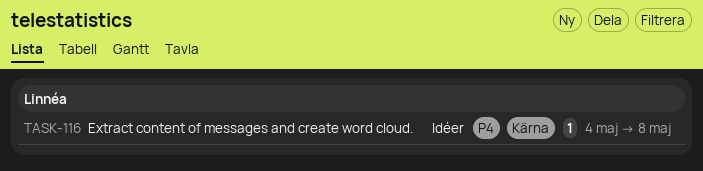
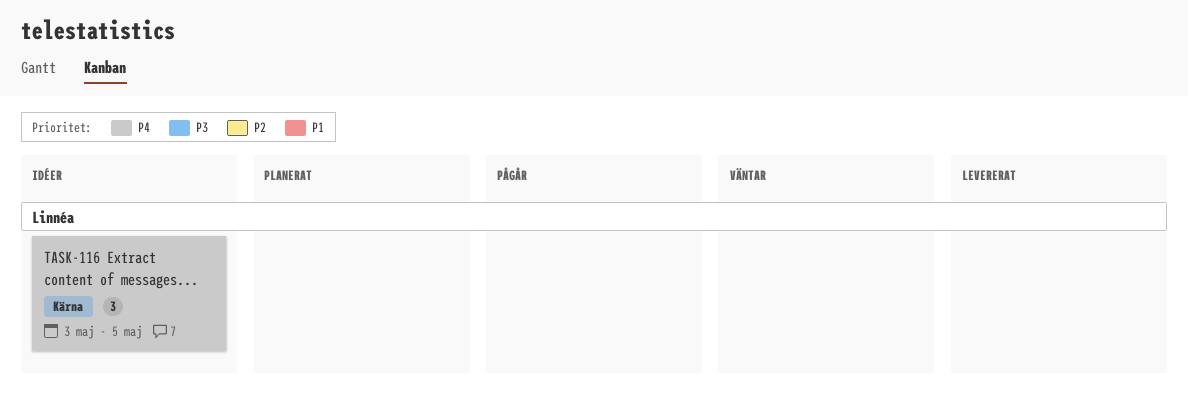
TASK-116, estimate: 1 -> 3
TASK-116, start: May 4 -> May 3
TASK-116, due: May 8 -> May 5

